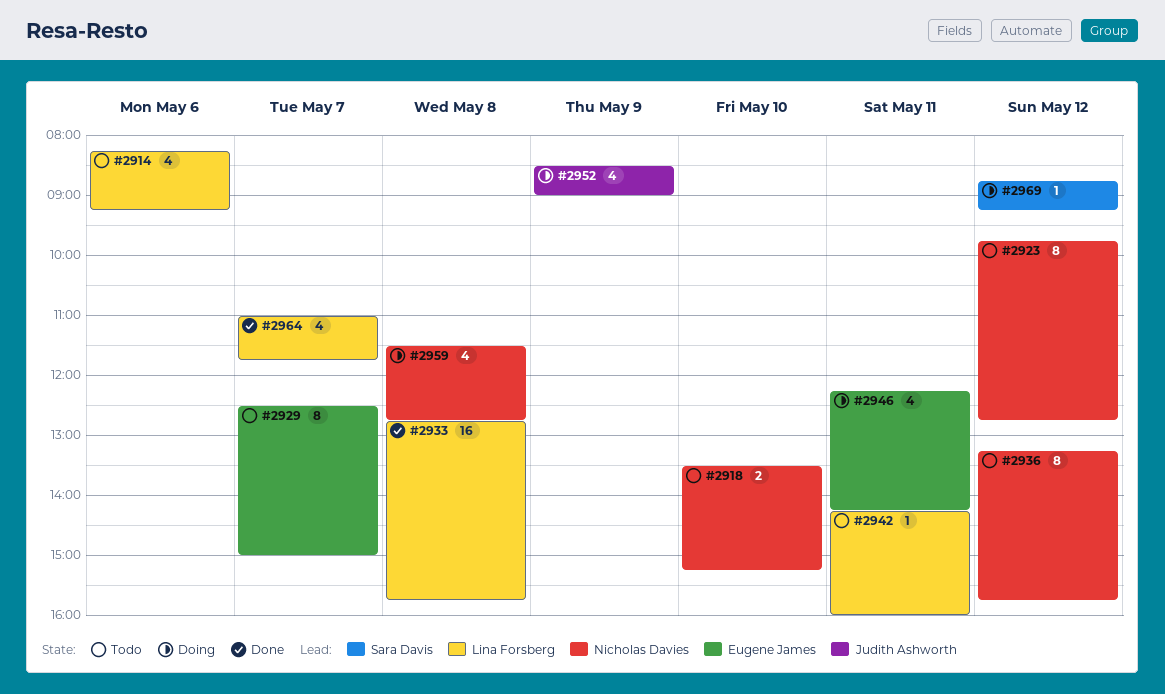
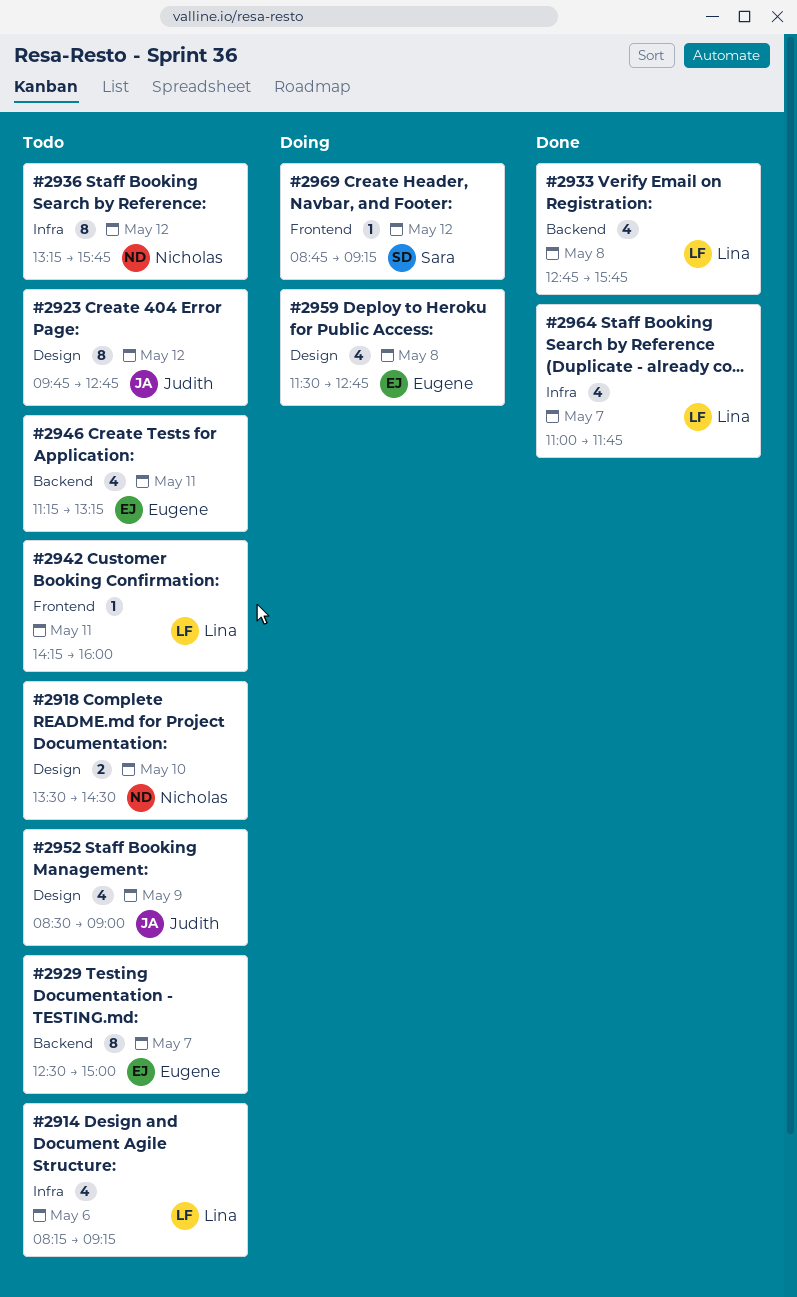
#2918, ends: 15:15 -> 14:30
#2923, owner: Nicholas Davies -> Judith Ashworth
#2933, estimate: 16 -> 4
#2946, status: Doing -> Todo
#2946, begins: 12:15 -> 11:15
#2946, ends: 14:15 -> 13:15
#2952, status: Doing -> Todo
#2959, owner: Nicholas Davies -> Eugene James

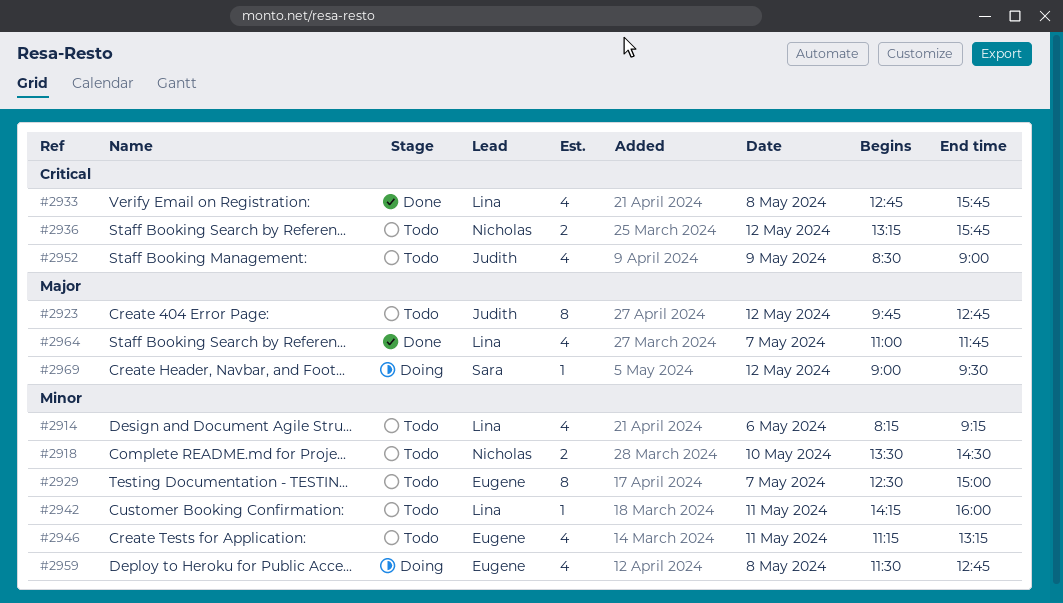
#2936, estimate: 8 -> 2
#2969, begins: 08:45 -> 09:00
#2969, ends: 09:15 -> 09:30

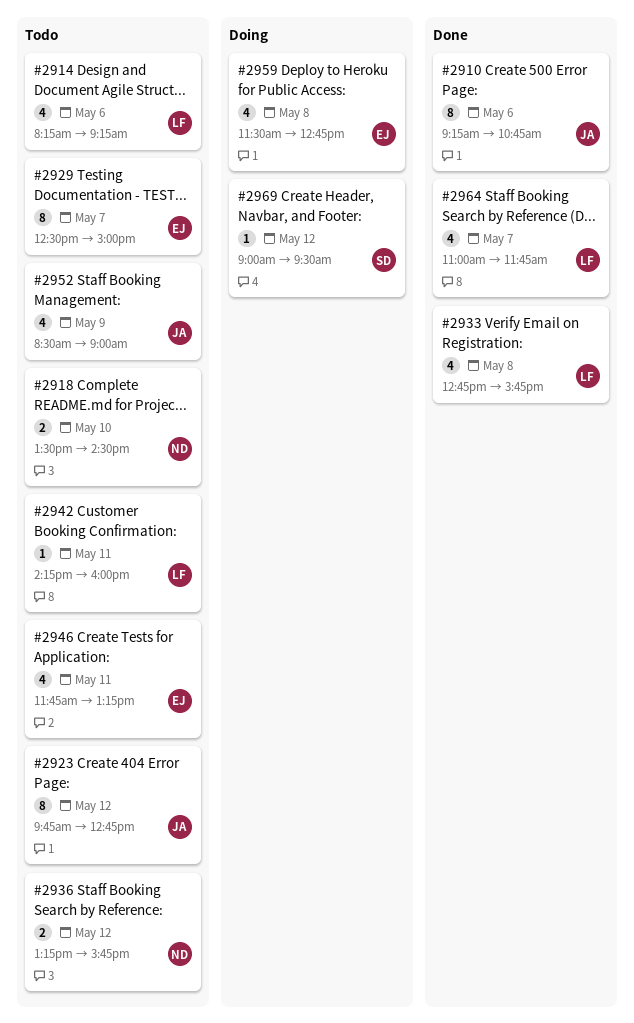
#2910: none -> present
#2946, begins: 11:15 -> 11:45

